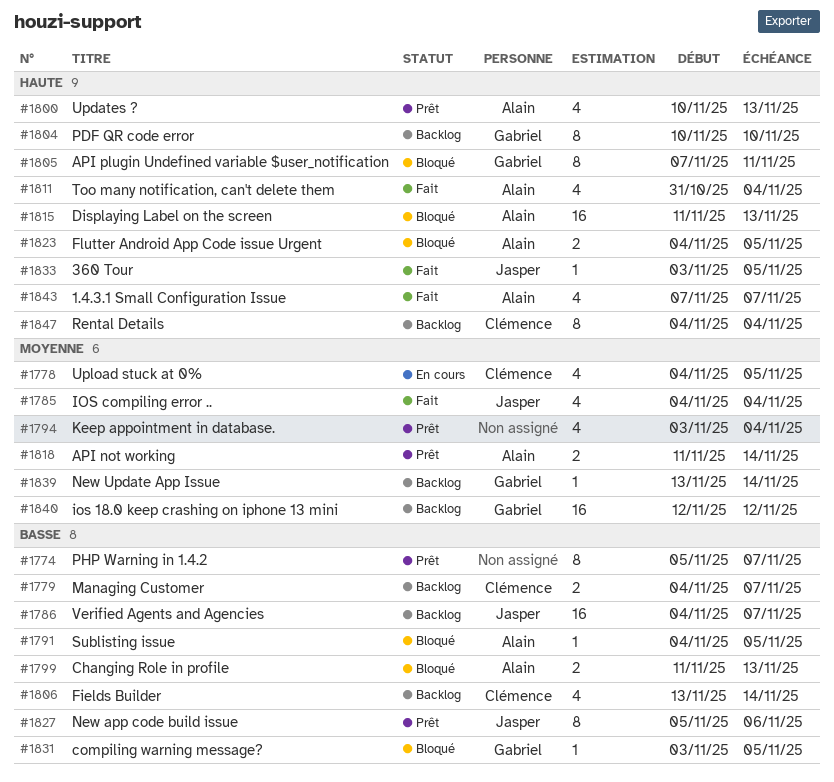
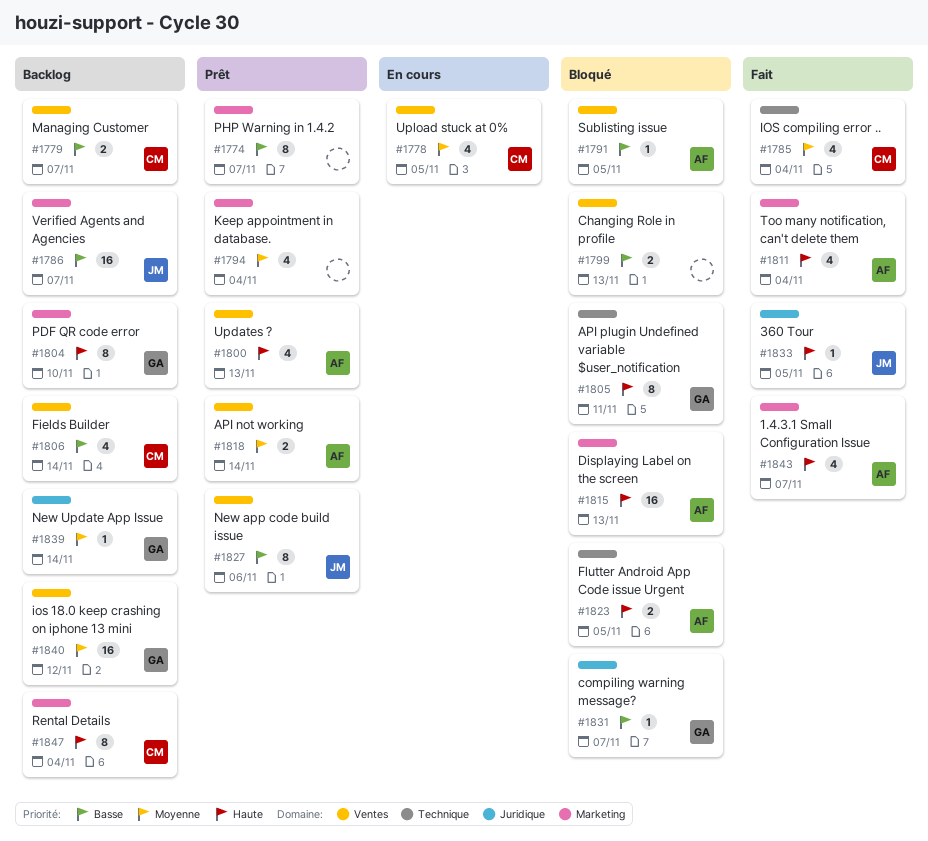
#1785, owner: Jasper -> Clémence
#1799, owner: Alain -> none
#1831, due: Nov 5 -> Nov 7

